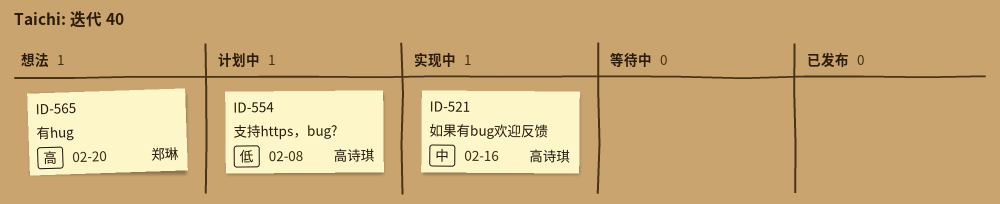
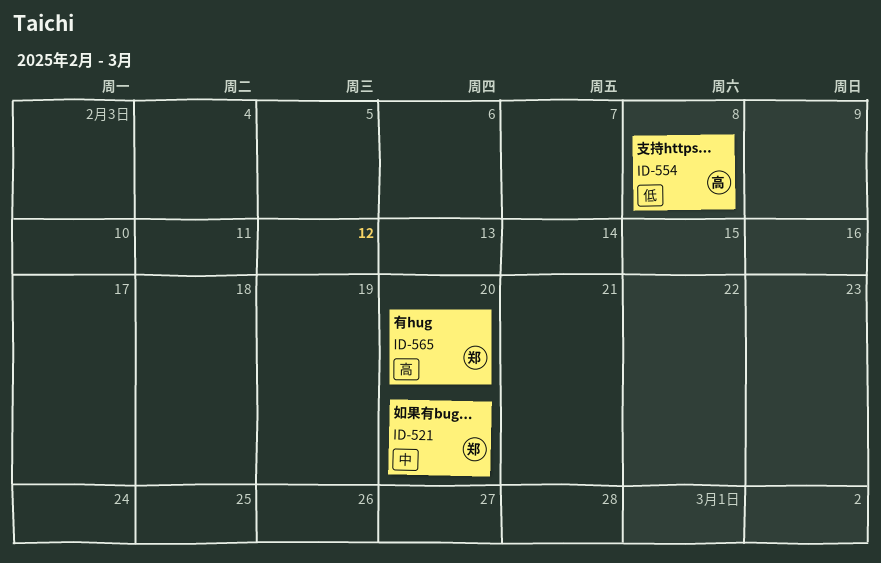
ID-521, owner: 高诗琪 -> 郑琳
ID-521, due: Feb 16 -> Feb 20

